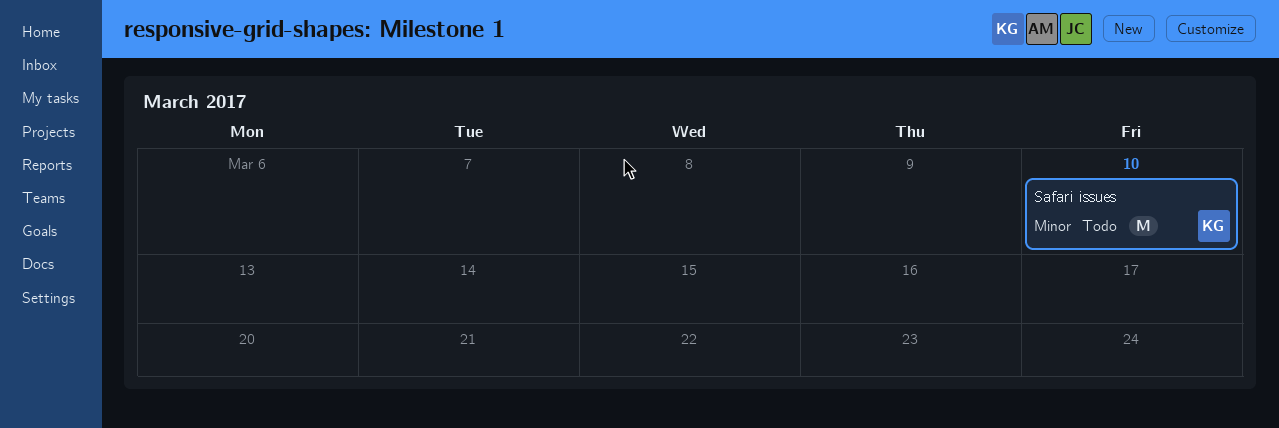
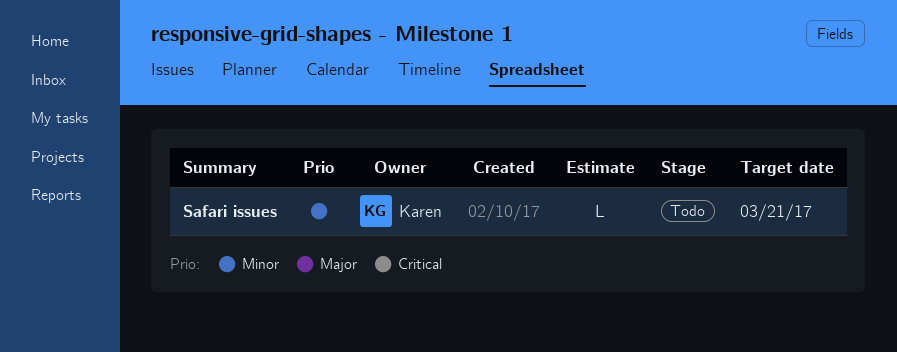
Safari issues, estimate: M -> L
Safari issues, due: Mar 10 -> Mar 21

